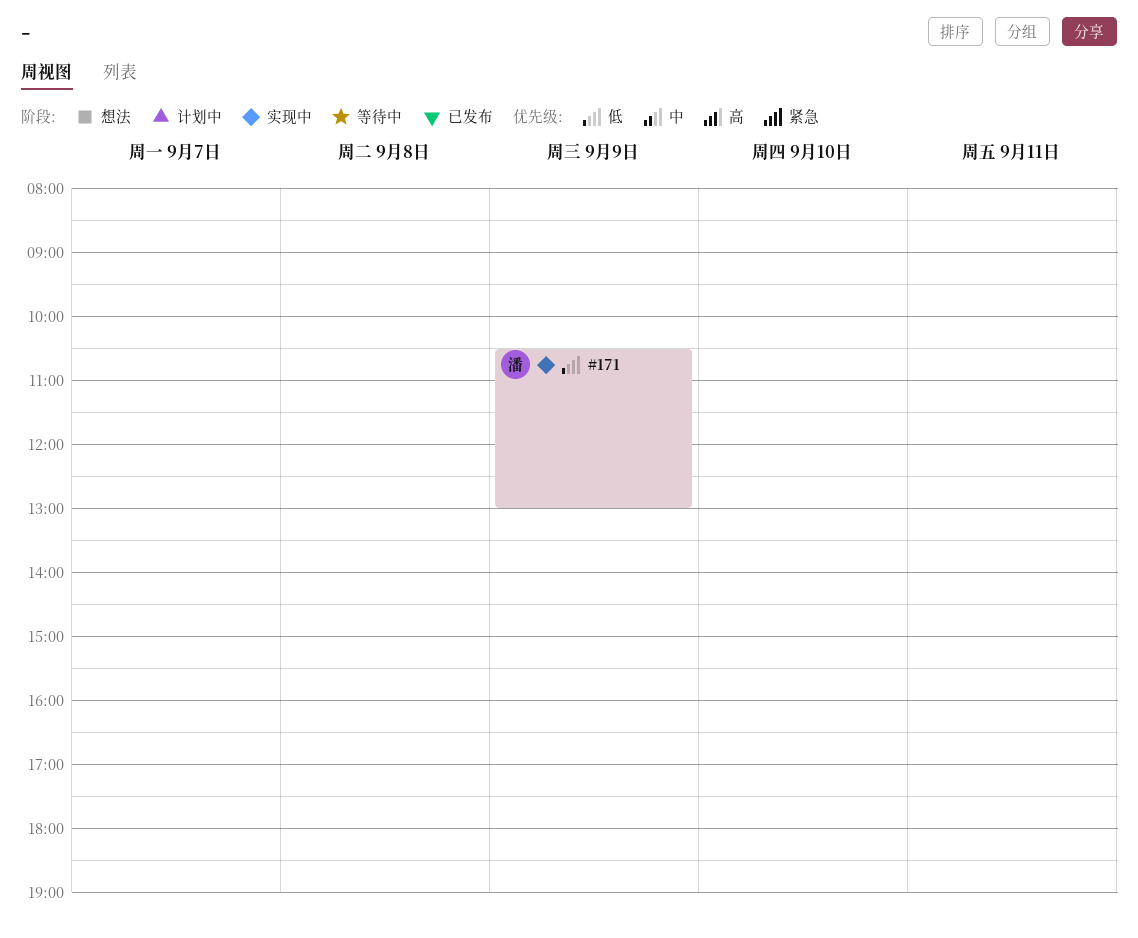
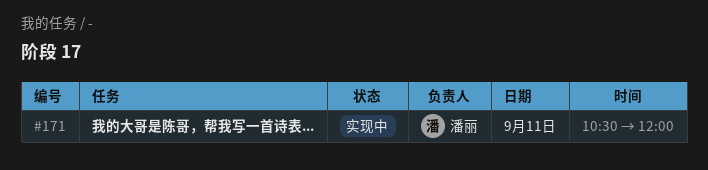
#171, day: Sep 9 -> Sep 11
#171, ends: 13:00 -> 12:00

